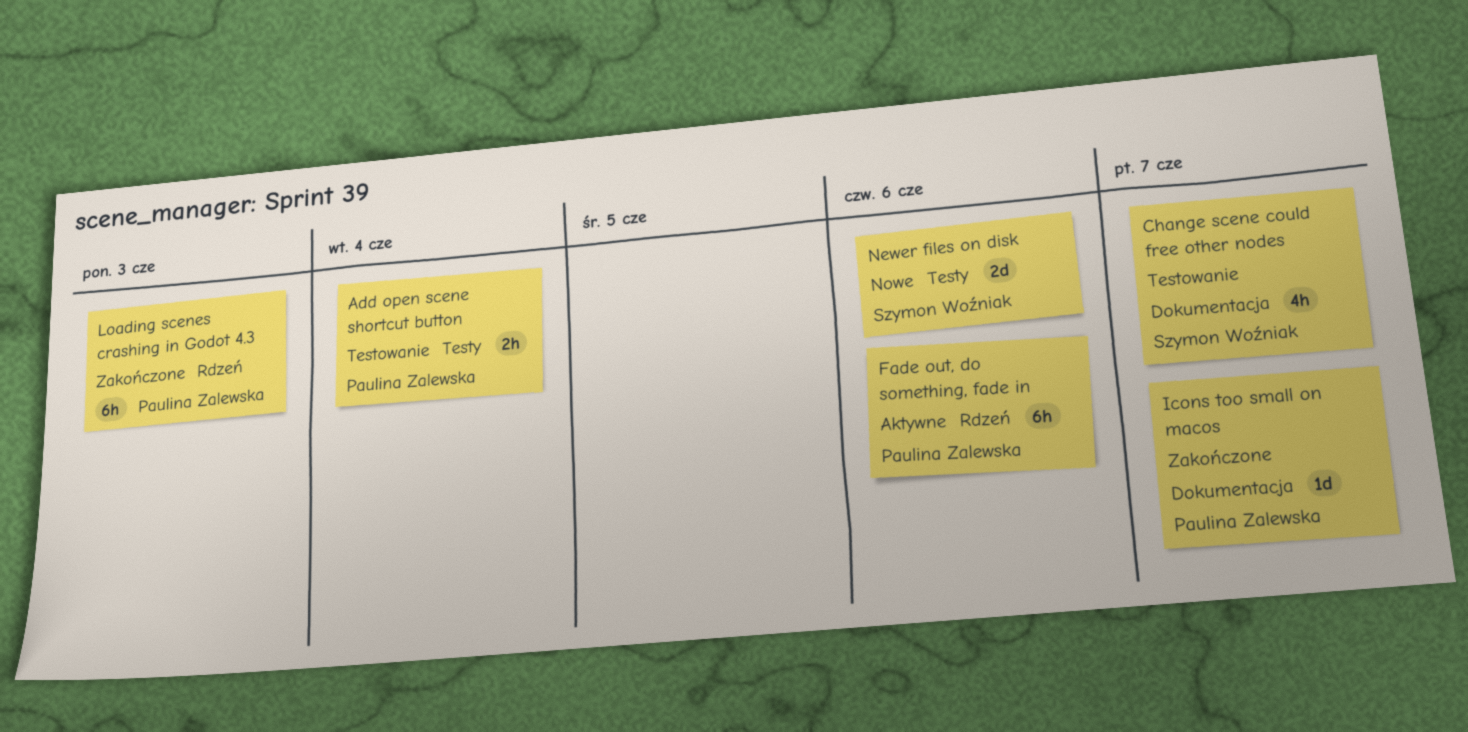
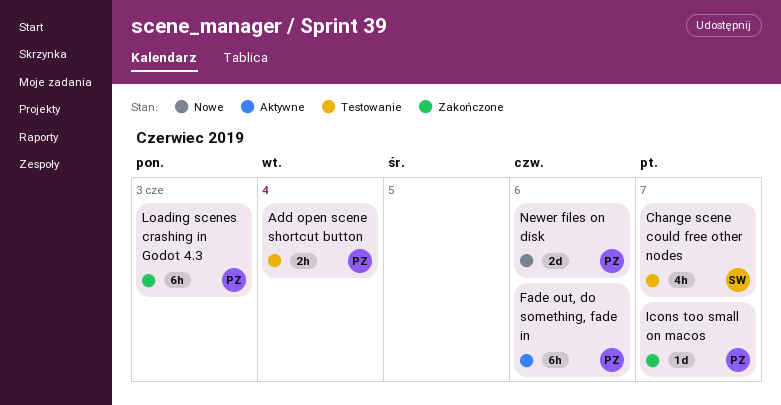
Newer files on disk, owner: Szymon Woźniak -> Paulina Zalewska

